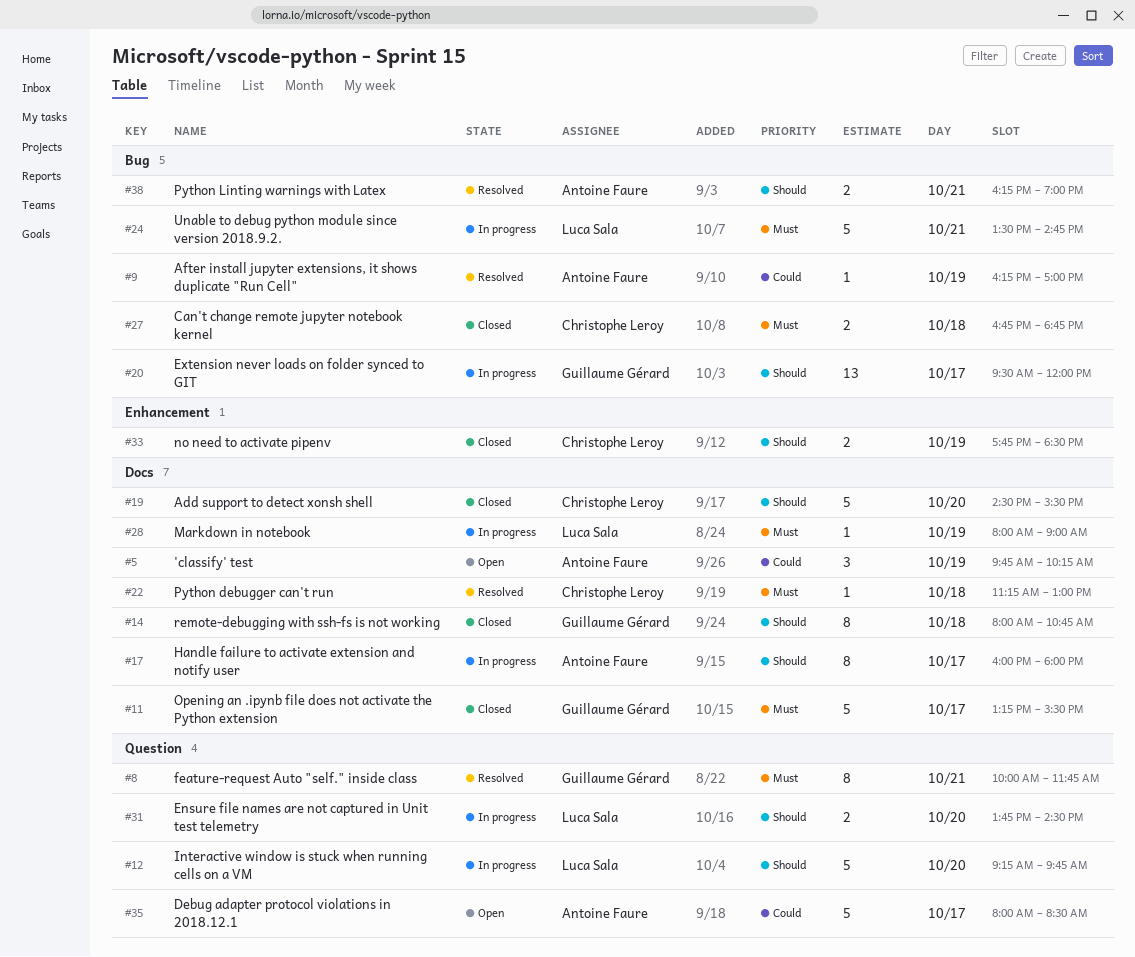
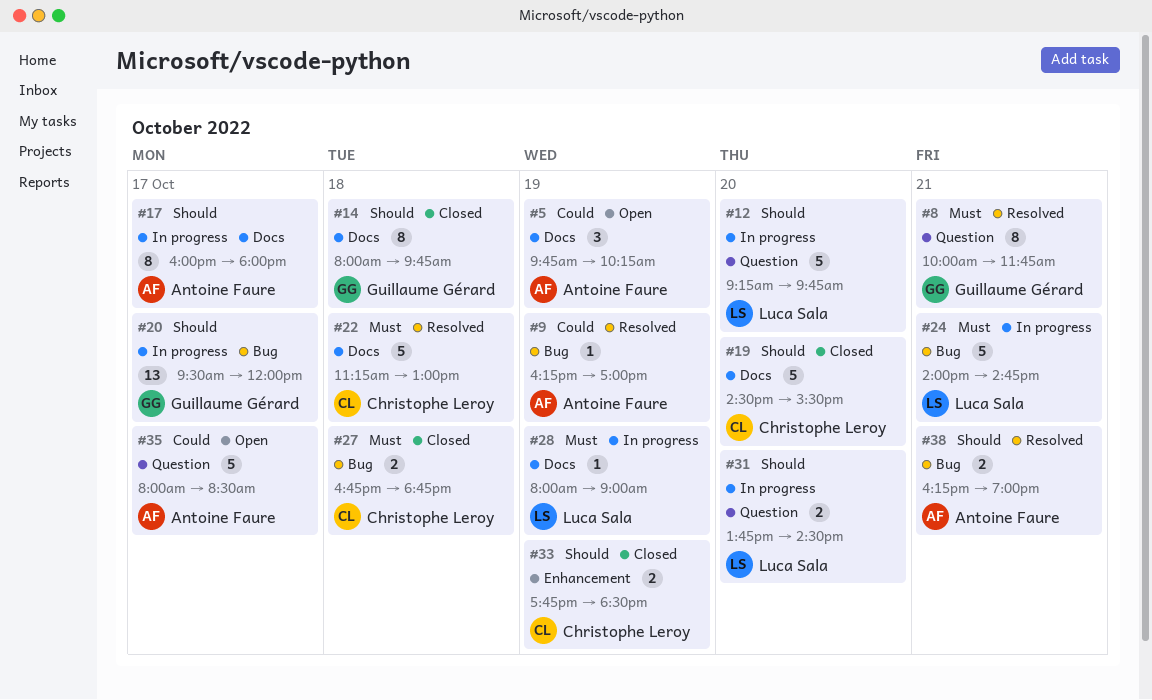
#11: present -> none
#14, ends: 10:45 -> 09:45
#22, estimate: 1 -> 5
#24, begins: 13:30 -> 14:00

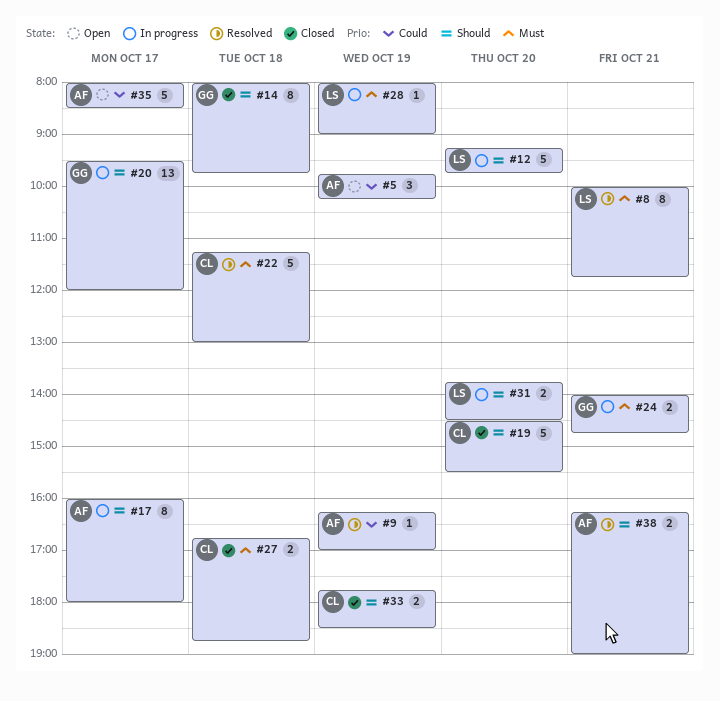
#8, owner: Guillaume Gérard -> Luca Sala
#24, owner: Luca Sala -> Guillaume Gérard
#24, estimate: 5 -> 2

